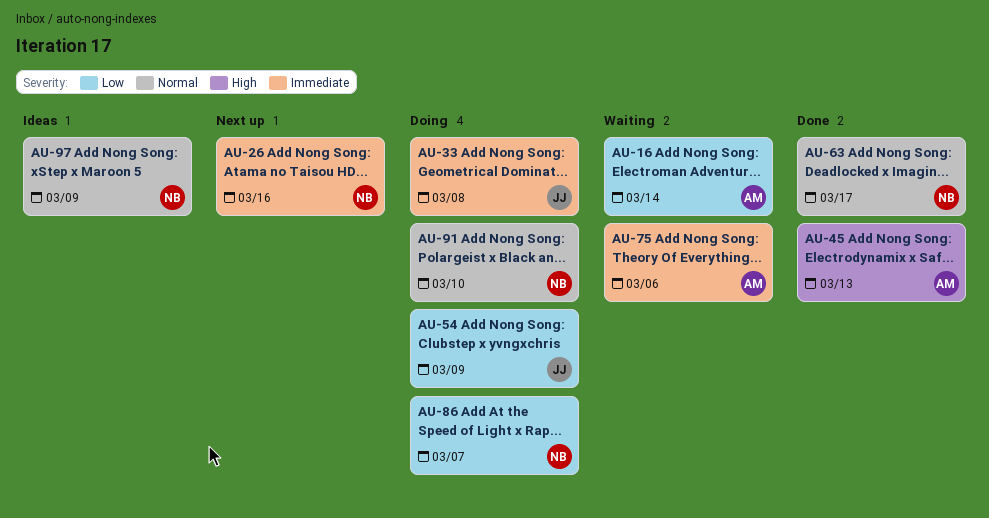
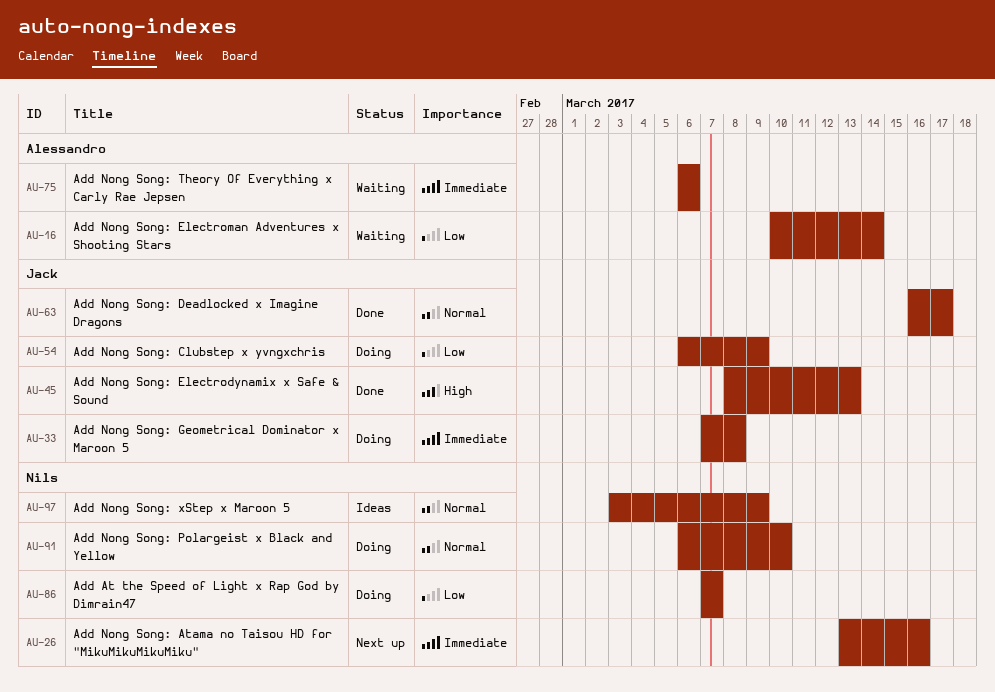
AU-45, owner: Alessandro -> Jack
AU-63, owner: Nils -> Jack

